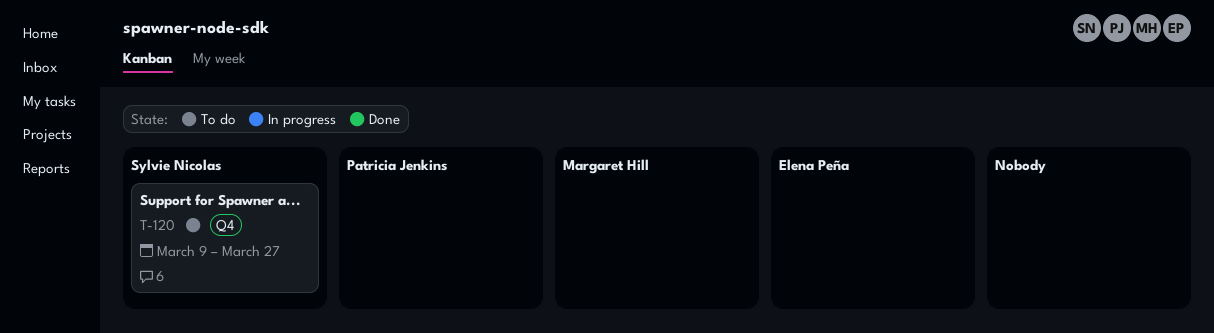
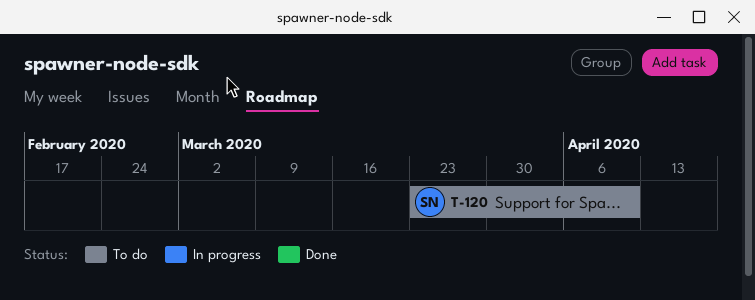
T-120, start: Mar 9 -> Mar 23
T-120, due: Mar 27 -> Apr 10

